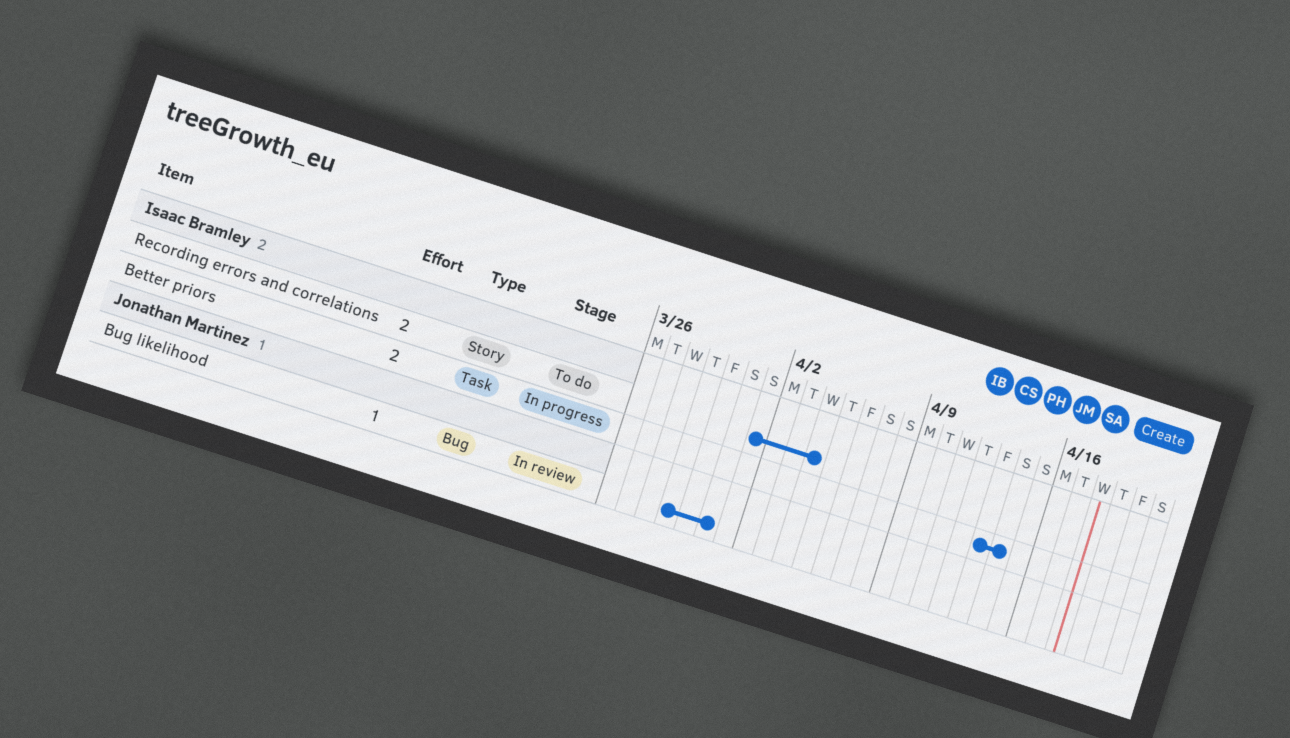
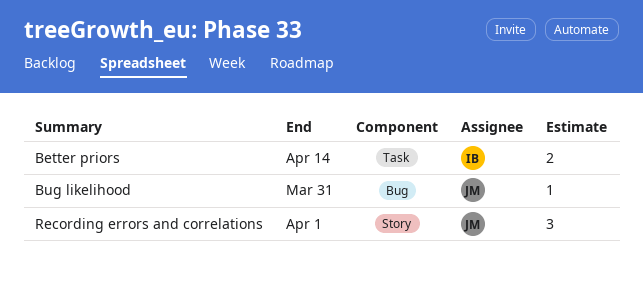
Recording errors and correlations, owner: Isaac Bramley -> Jonathan Martinez
Recording errors and correlations, estimate: 2 -> 3
Recording errors and correlations, due: Apr 4 -> Apr 1

